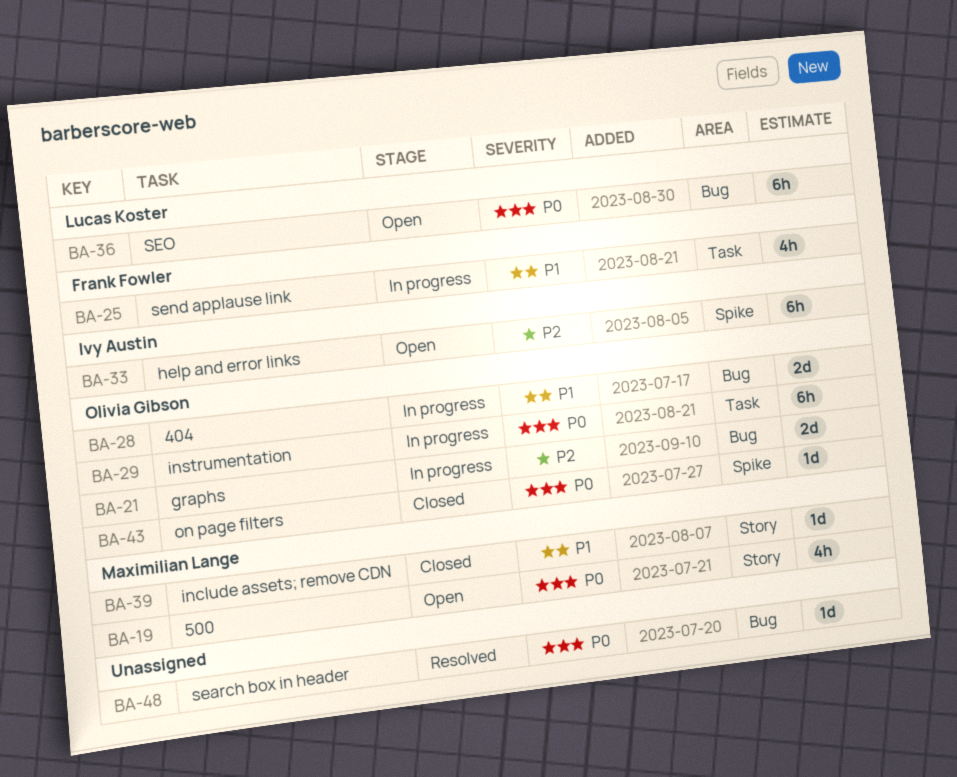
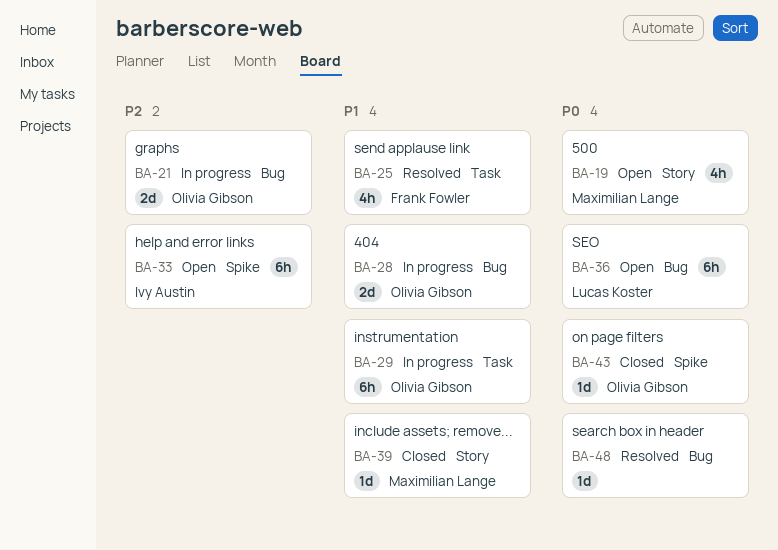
BA-25, status: In progress -> Resolved
BA-29, priority: P0 -> P1

